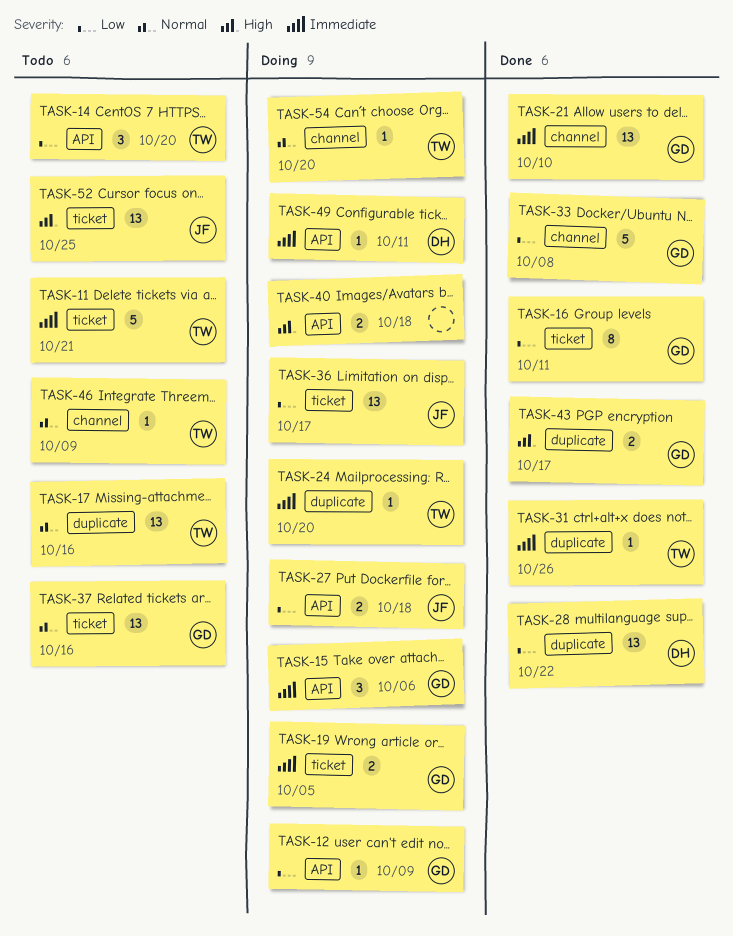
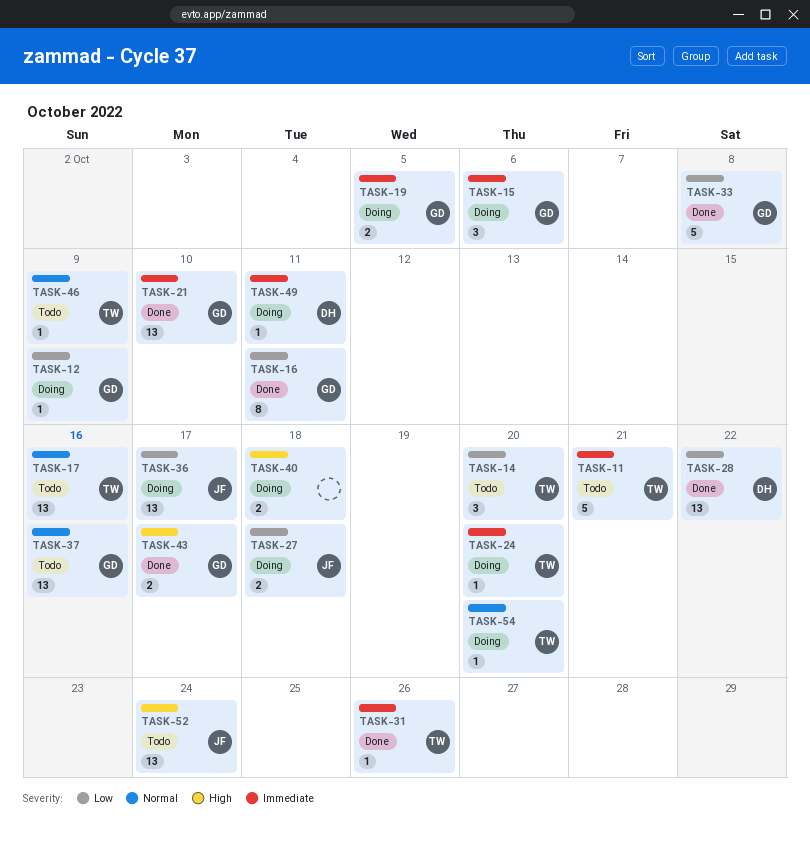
TASK-52, due: Oct 25 -> Oct 24

